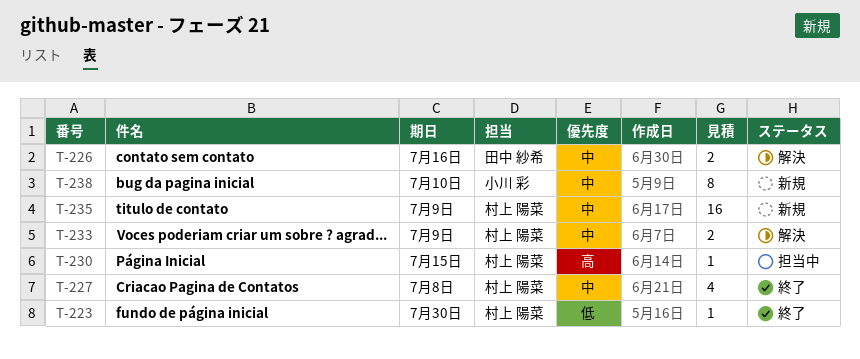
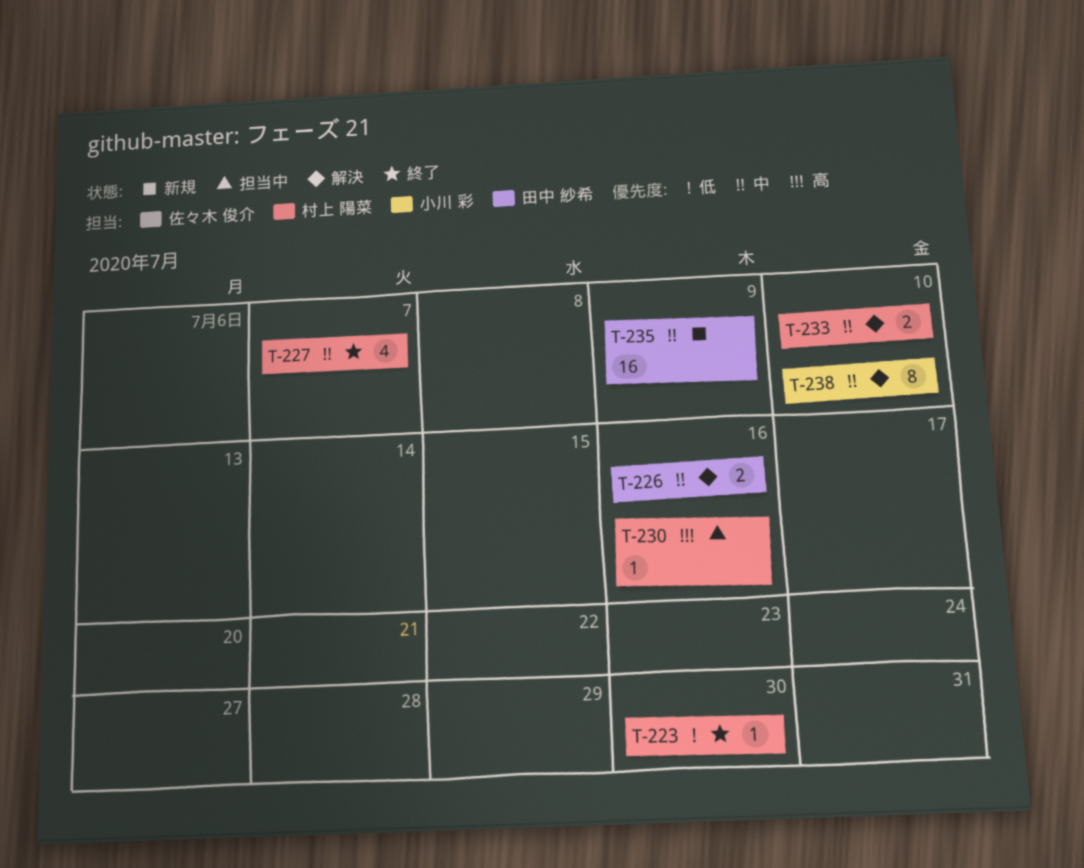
T-227, due: Jul 8 -> Jul 7
T-230, due: Jul 15 -> Jul 16
T-233, due: Jul 9 -> Jul 10
T-235, owner: 村上 陽菜 -> 田中 紗希
T-238, status: 新規 -> 解決

